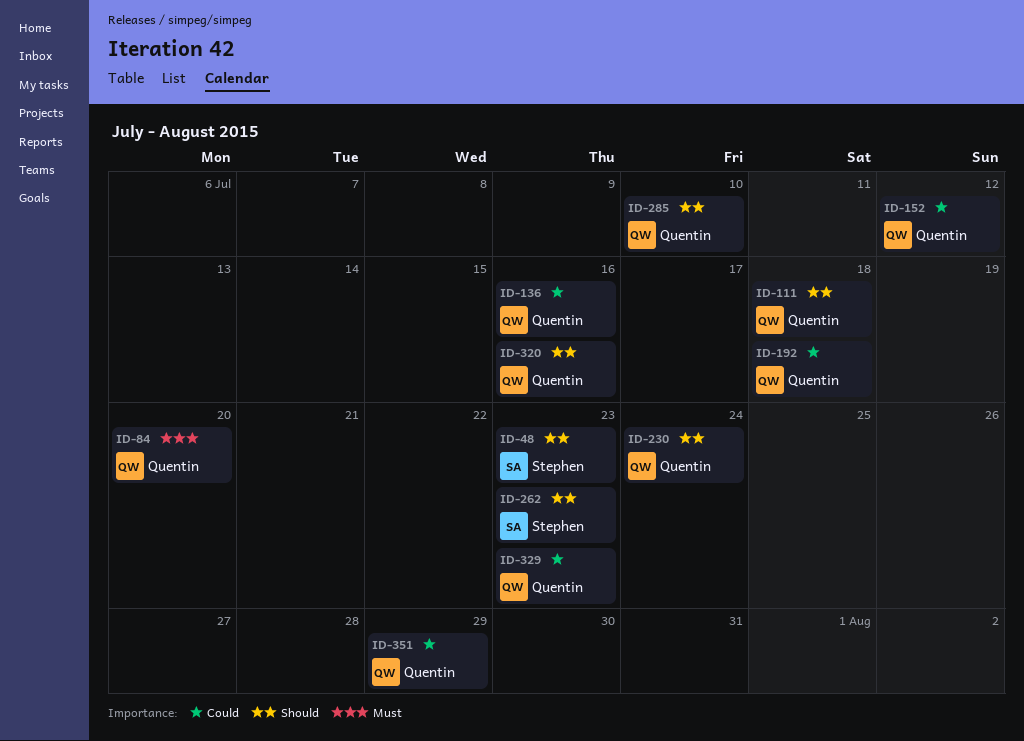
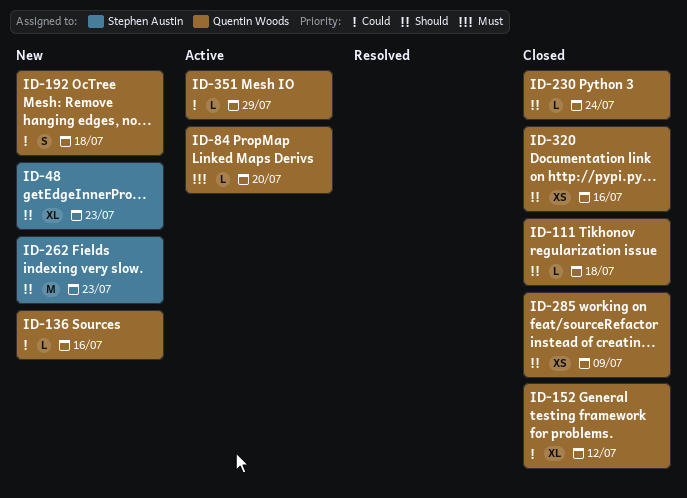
ID-285, due: Jul 10 -> Jul 9
ID-329: present -> none

